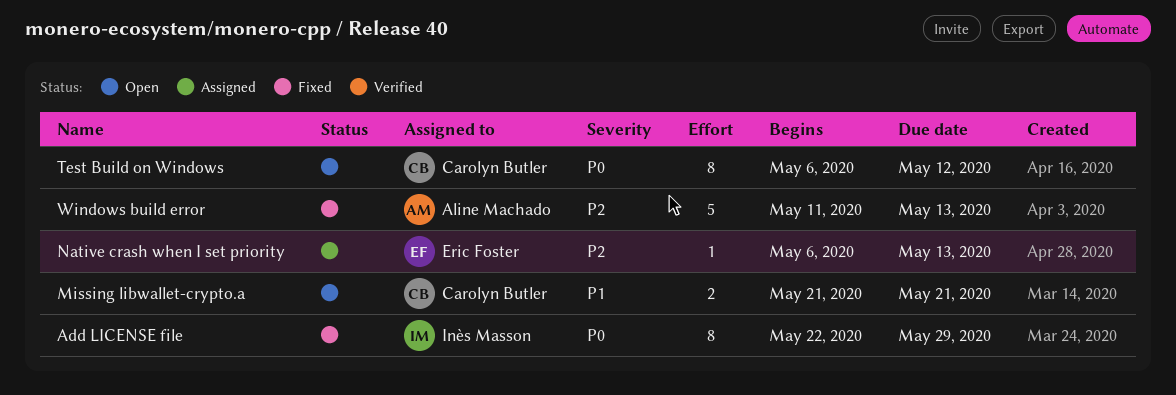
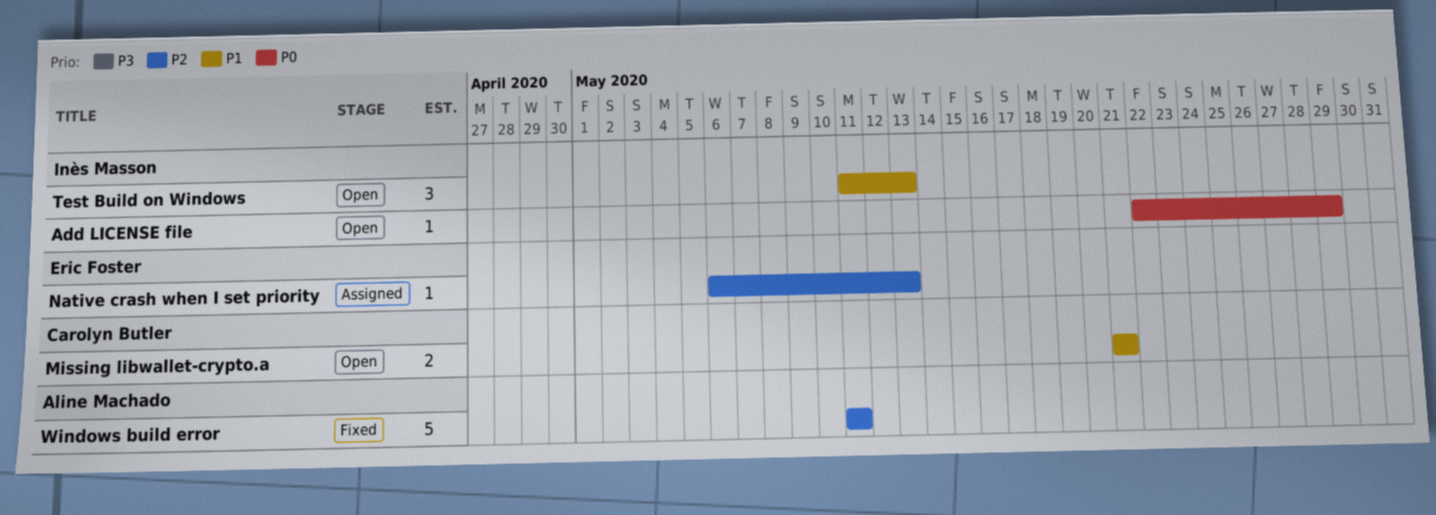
Add LICENSE file, status: Fixed -> Open
Add LICENSE file, estimate: 8 -> 1
Test Build on Windows, owner: Carolyn Butler -> Inès Masson
Test Build on Windows, priority: P0 -> P1
Test Build on Windows, estimate: 8 -> 3
Test Build on Windows, start: May 6 -> May 11
Test Build on Windows, due: May 12 -> May 13
Windows build error, due: May 13 -> May 11

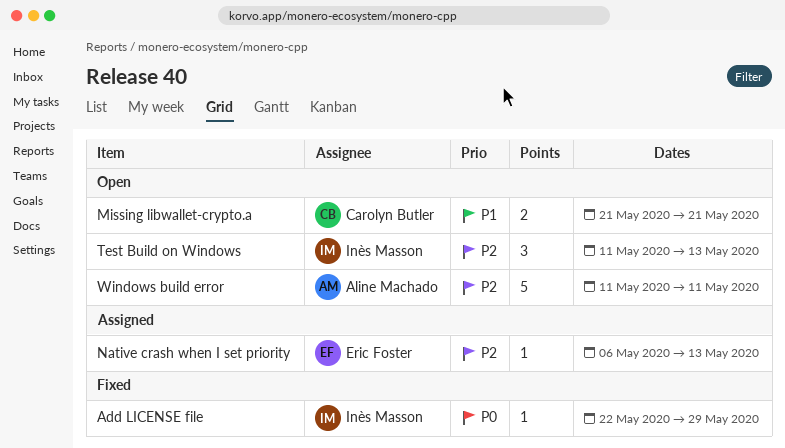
Add LICENSE file, status: Open -> Fixed
Test Build on Windows, priority: P1 -> P2
Windows build error, status: Fixed -> Open

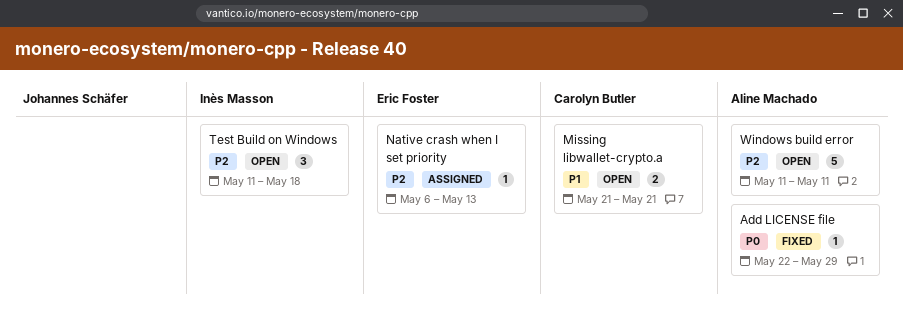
Add LICENSE file, owner: Inès Masson -> Aline Machado
Test Build on Windows, due: May 13 -> May 18

